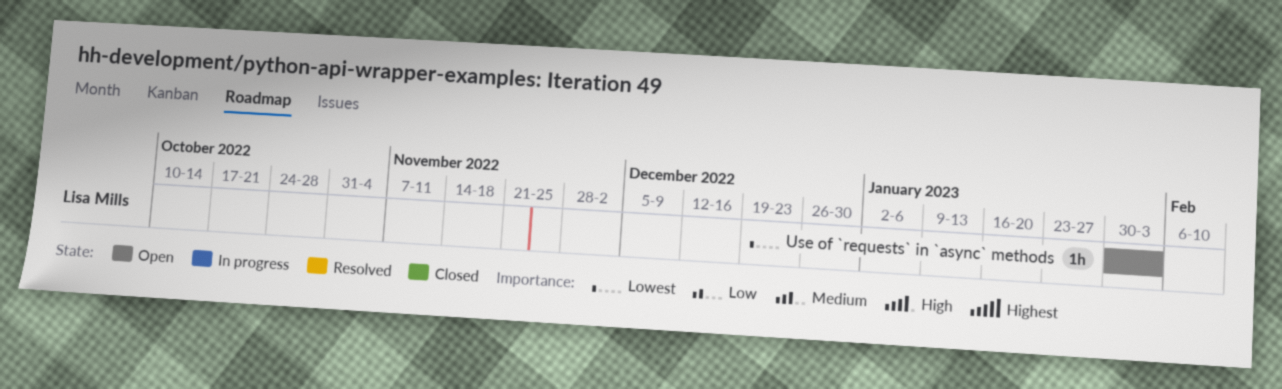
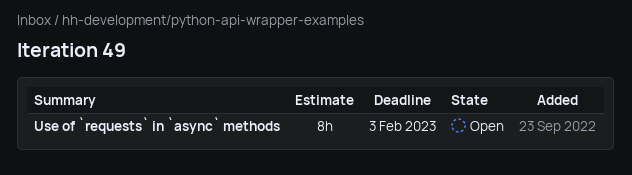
Use of `requests` in `async` methods, estimate: 1h -> 8h

